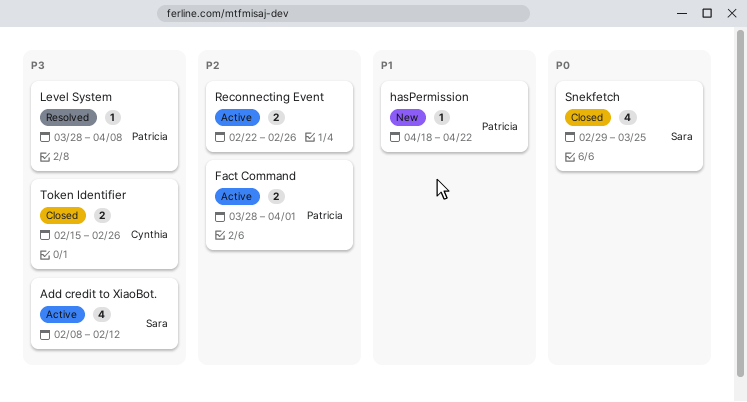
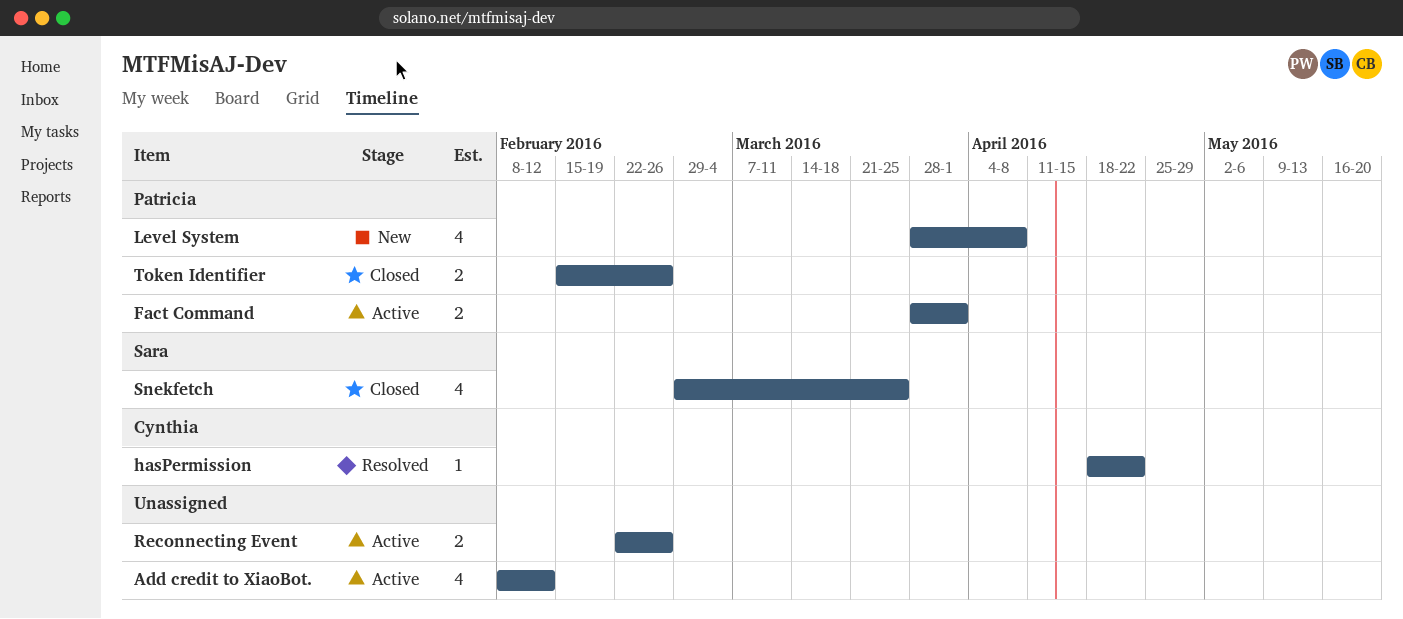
Add credit to XiaoBot., owner: Sara -> none
hasPermission, status: New -> Resolved
hasPermission, owner: Patricia -> Cynthia
Level System, status: Resolved -> New
Level System, estimate: 1 -> 4
Token Identifier, owner: Cynthia -> Patricia

